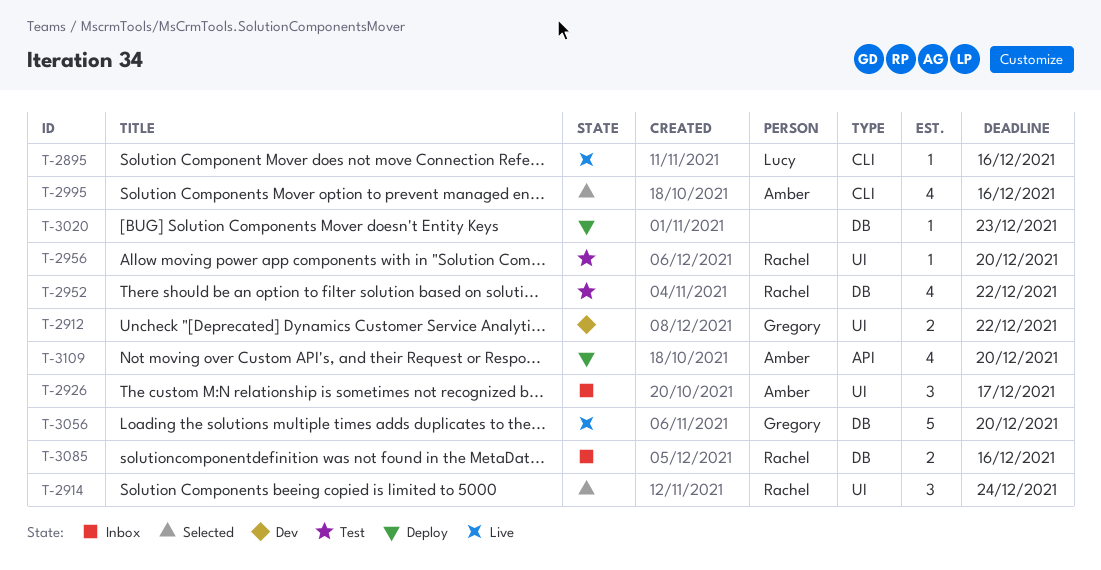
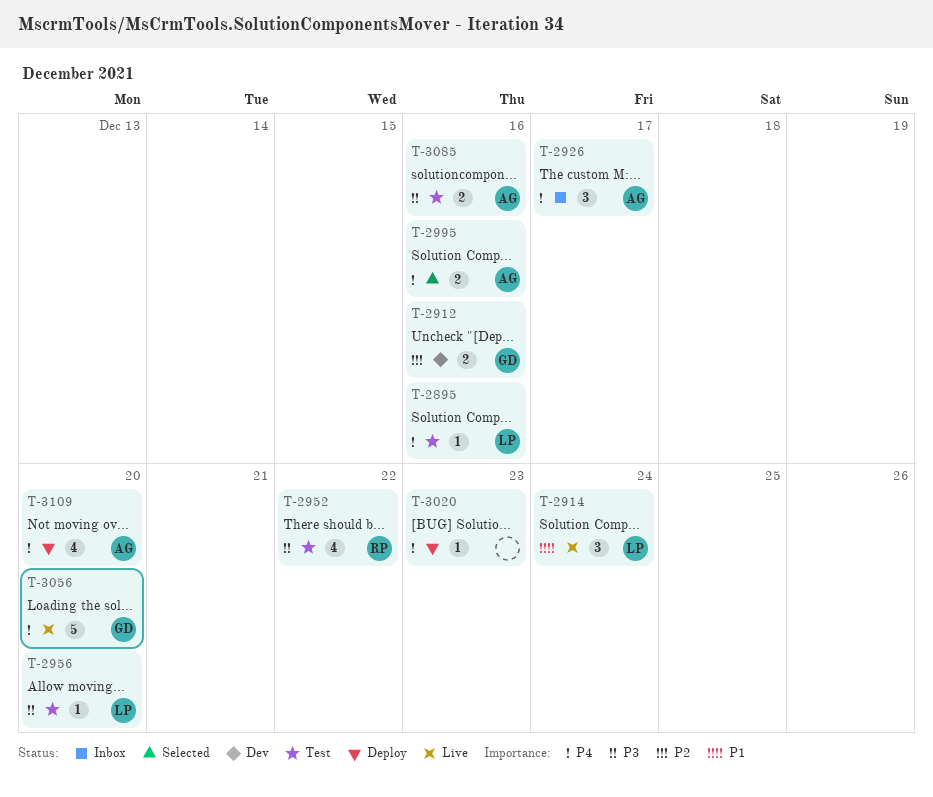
T-2895, status: Live -> Test
T-2912, due: Dec 22 -> Dec 16
T-2914, status: Selected -> Live
T-2914, owner: Rachel -> Lucy
T-2956, owner: Rachel -> Lucy
T-2995, estimate: 4 -> 2
T-3085, status: Inbox -> Test
T-3085, owner: Rachel -> Amber

